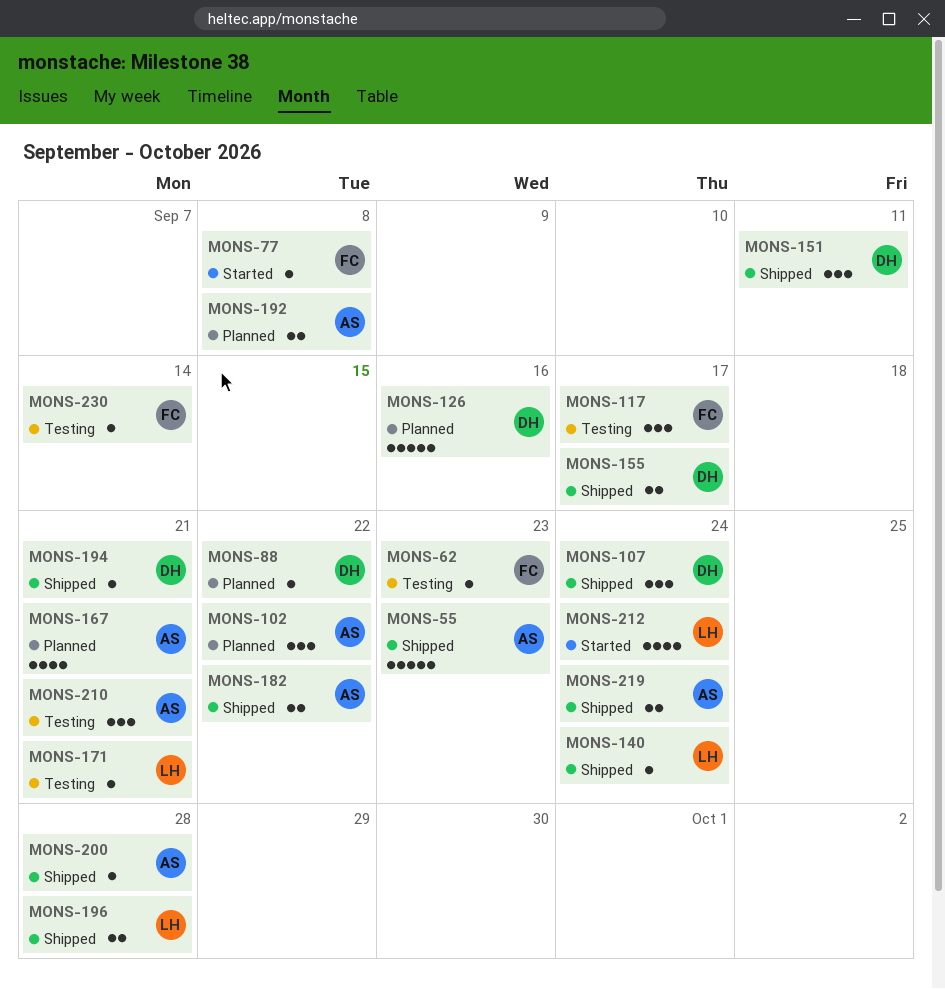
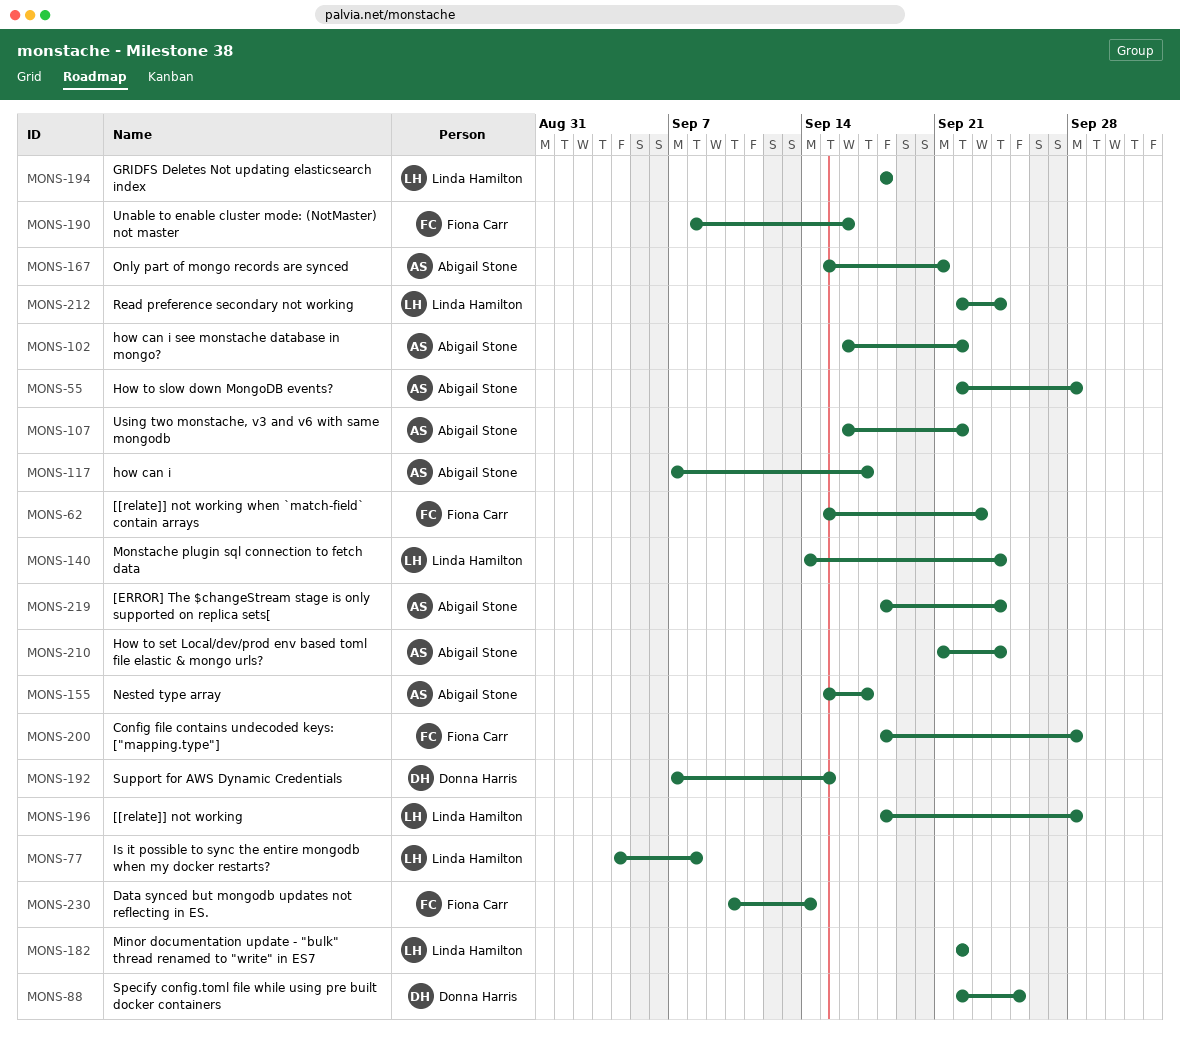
MONS-55, due: Sep 23 -> Sep 28
MONS-77, owner: Fiona Carr -> Linda Hamilton
MONS-88, due: Sep 22 -> Sep 25
MONS-107, owner: Donna Harris -> Abigail Stone
MONS-107, due: Sep 24 -> Sep 22
MONS-117, owner: Fiona Carr -> Abigail Stone
MONS-126: present -> none
MONS-151: present -> none
MONS-155, owner: Donna Harris -> Abigail Stone
MONS-171: present -> none
MONS-182, owner: Abigail Stone -> Linda Hamilton
MONS-190: none -> present
MONS-192, owner: Abigail Stone -> Donna Harris
MONS-192, due: Sep 8 -> Sep 15
MONS-194, owner: Donna Harris -> Linda Hamilton
MONS-194, due: Sep 21 -> Sep 18
MONS-200, owner: Abigail Stone -> Fiona Carr
MONS-210, due: Sep 21 -> Sep 24

